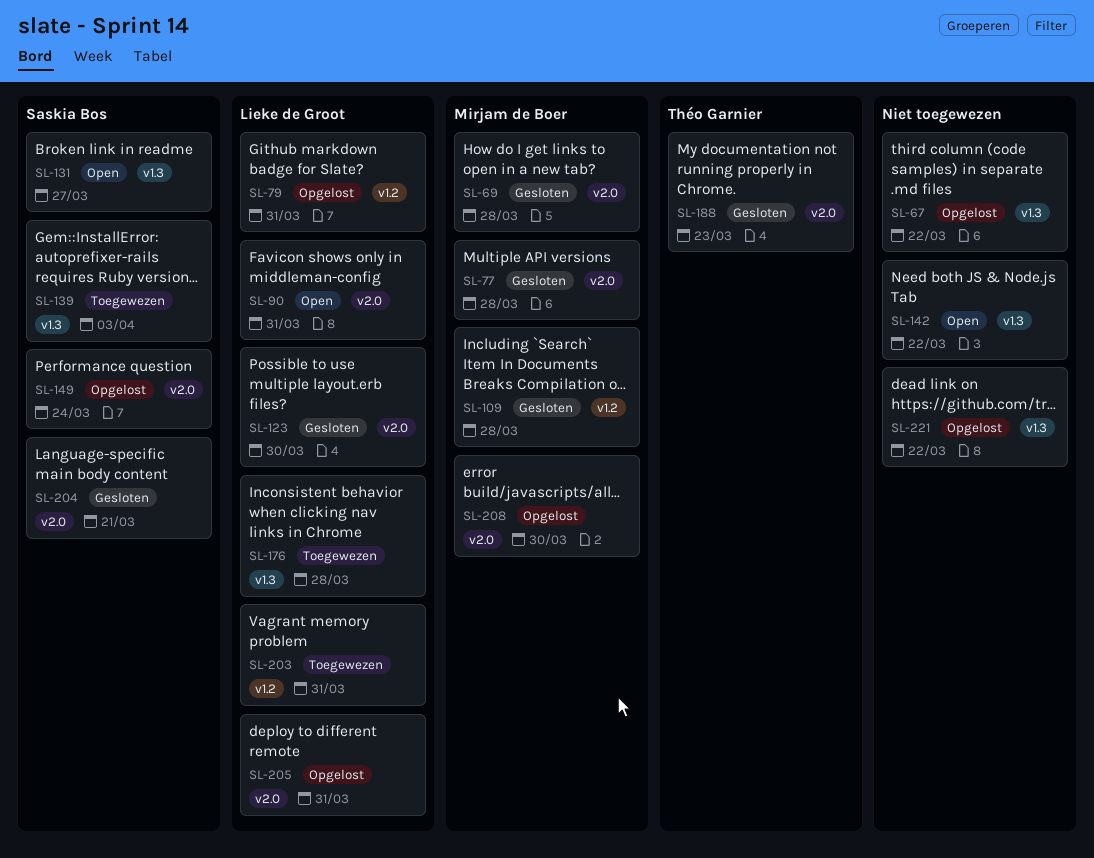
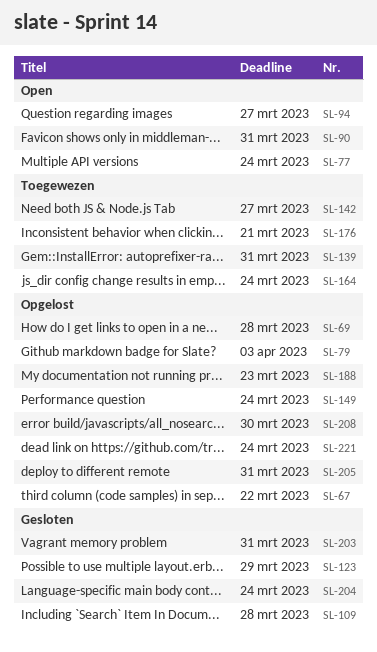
SL-69, status: Gesloten -> Opgelost
SL-77, status: Gesloten -> Open
SL-77, due: Mar 28 -> Mar 24
SL-79, due: Mar 31 -> Apr 3
SL-94: none -> present
SL-123, due: Mar 30 -> Mar 29
SL-131: present -> none
SL-139, due: Apr 3 -> Mar 31
SL-142, status: Open -> Toegewezen
SL-142, due: Mar 22 -> Mar 27
SL-164: none -> present
SL-176, due: Mar 28 -> Mar 21
SL-188, status: Gesloten -> Opgelost
SL-203, status: Toegewezen -> Gesloten
SL-204, due: Mar 21 -> Mar 24
SL-221, due: Mar 22 -> Mar 24

